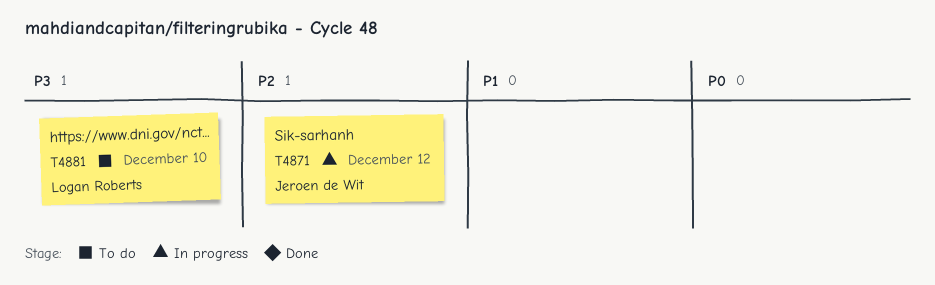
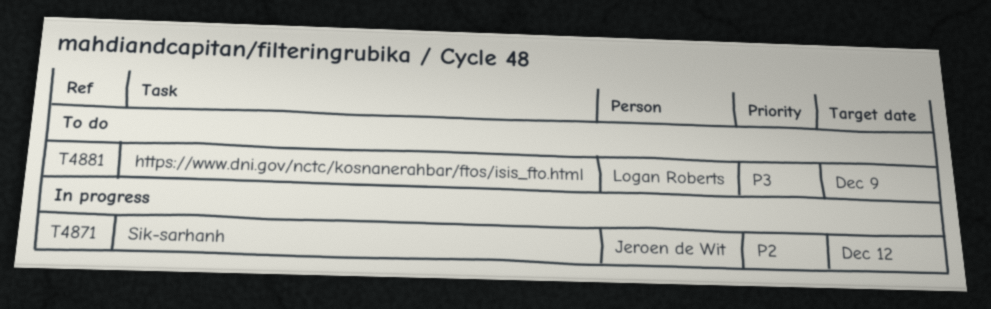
T4881, due: Dec 10 -> Dec 9

